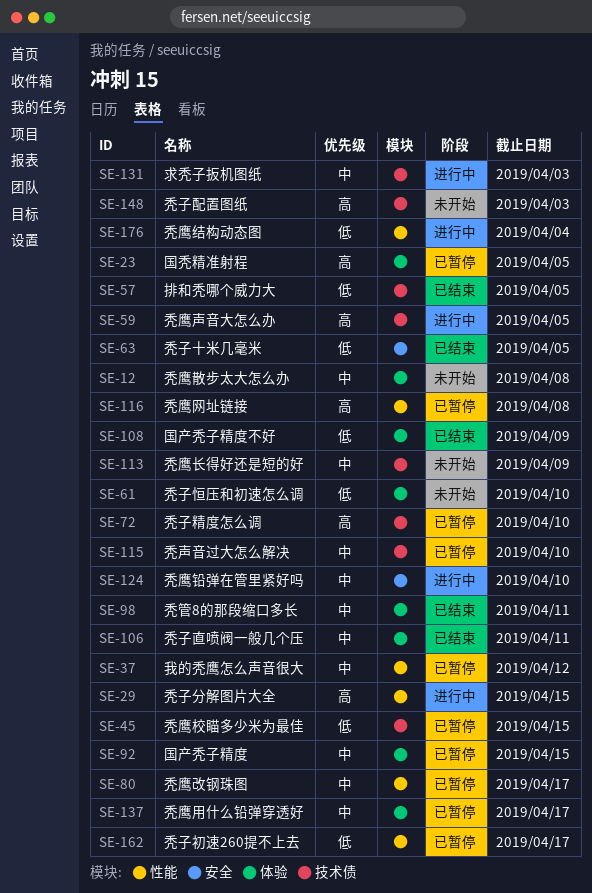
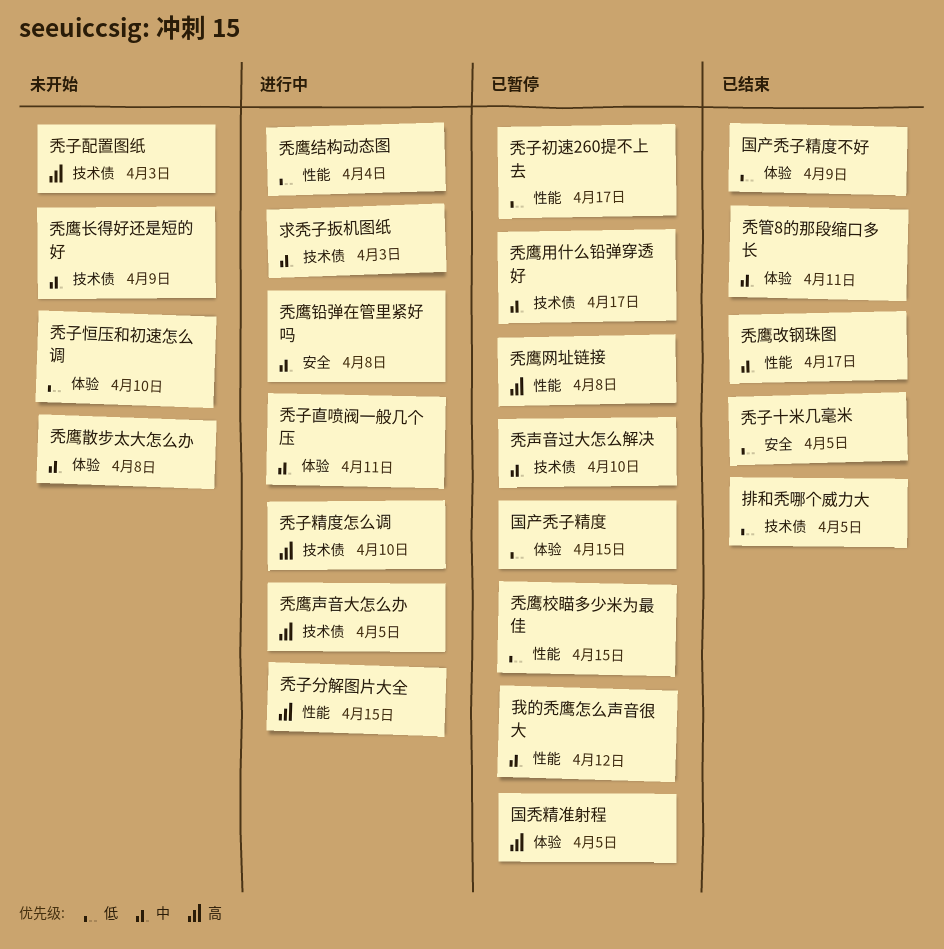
国产秃子精度, priority: 中 -> 低
秃子直喷阀一般几个压, status: 已结束 -> 进行中
秃子精度怎么调, status: 已暂停 -> 进行中
秃鹰改钢珠图, status: 已暂停 -> 已结束
秃鹰校瞄多少米为最佳, label: 技术债 -> 性能
秃鹰用什么铅弹穿透好, label: 体验 -> 技术债
秃鹰铅弹在管里紧好吗, due: Apr 10 -> Apr 8

